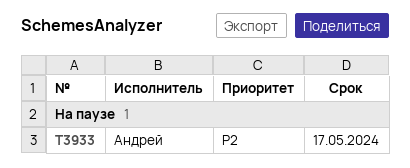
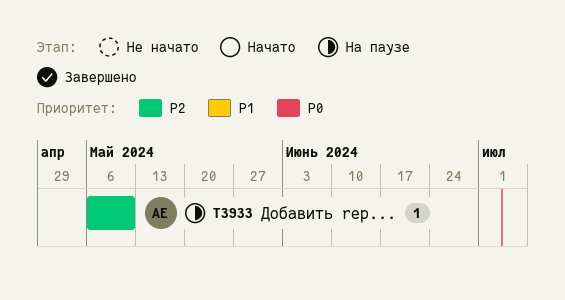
T3933, due: May 17 -> May 10

